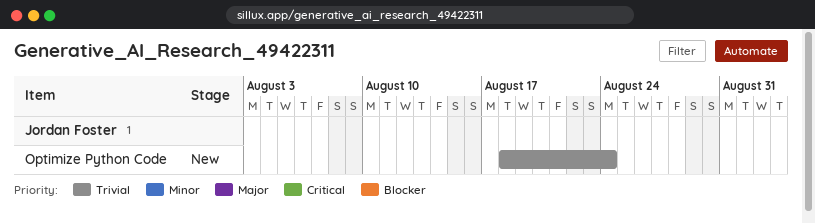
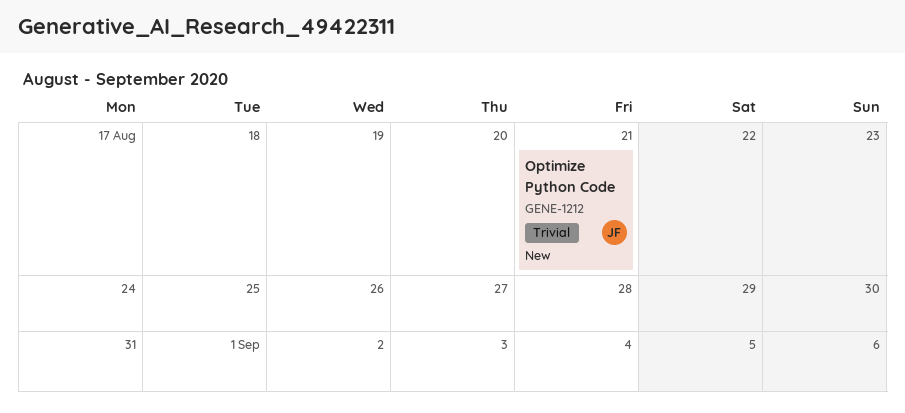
Optimize Python Code, due: Aug 24 -> Aug 21

